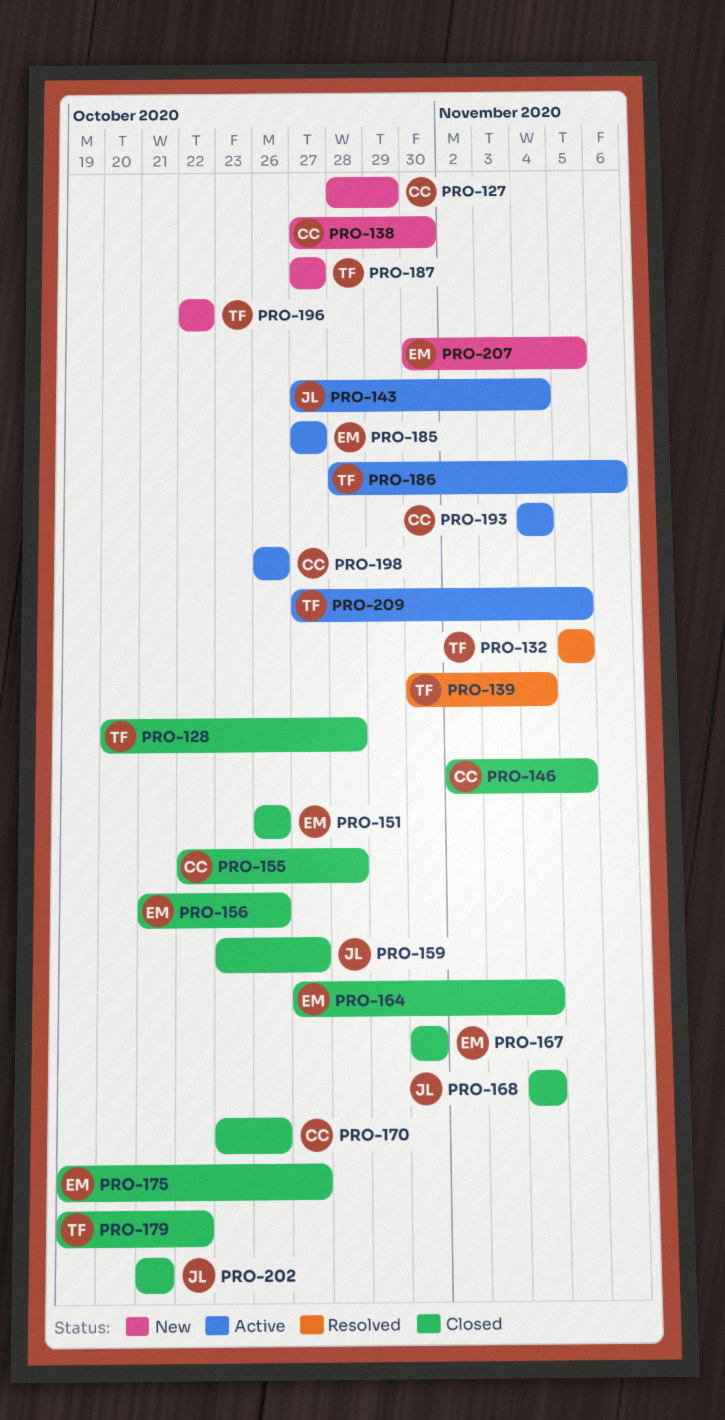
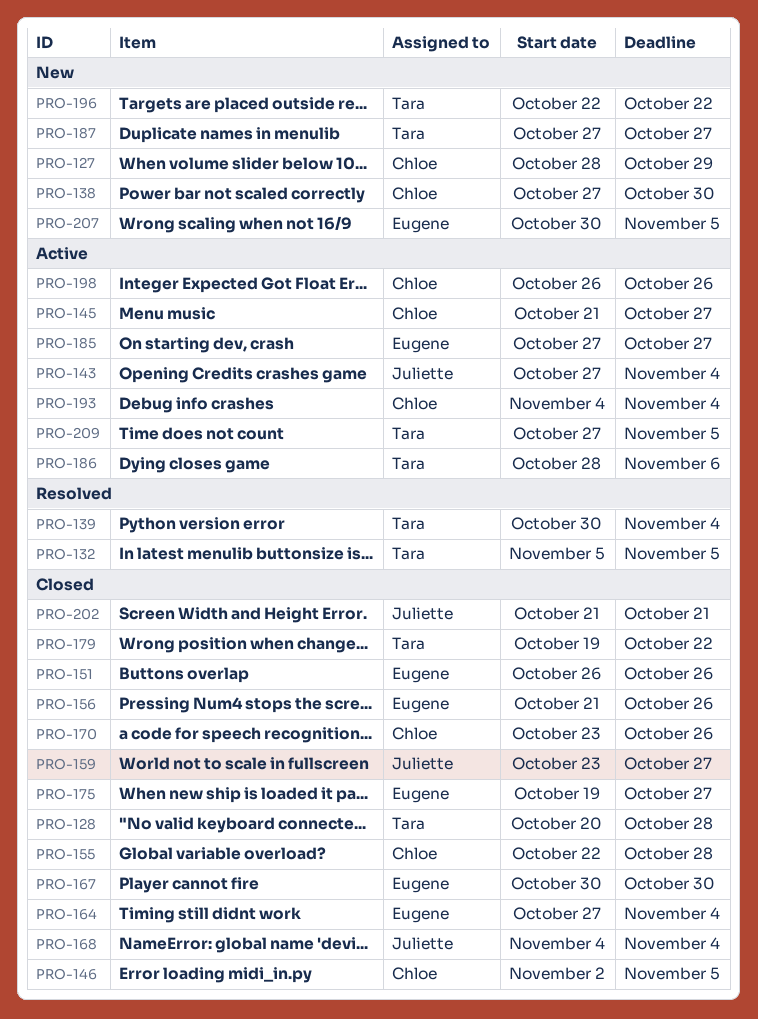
PRO-145: none -> present

